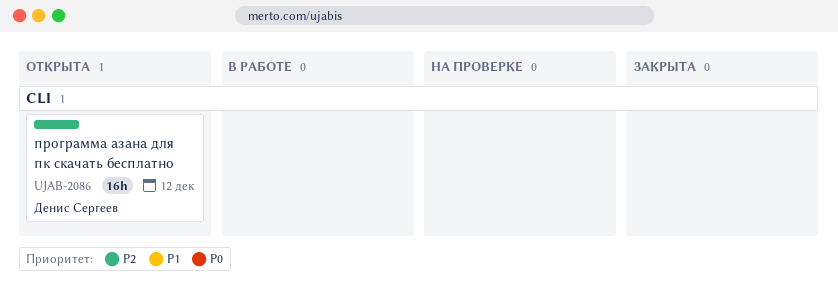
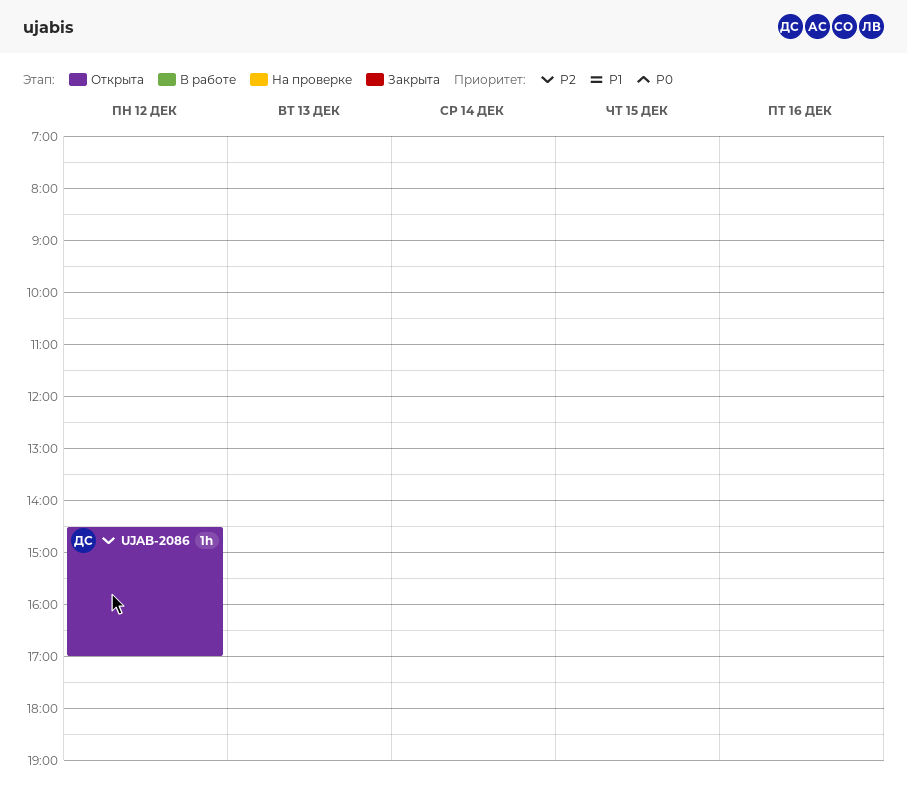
UJAB-2086, estimate: 16h -> 1h

